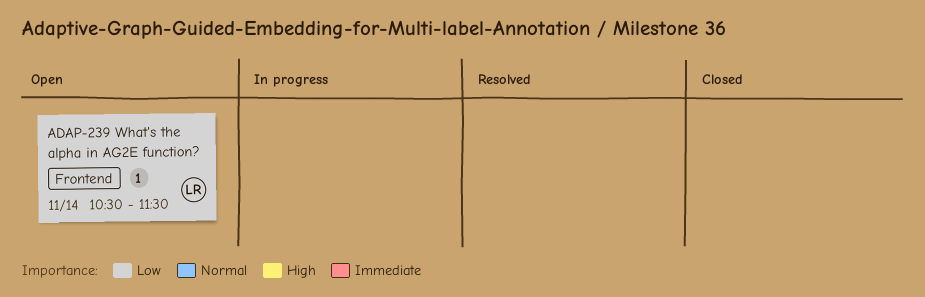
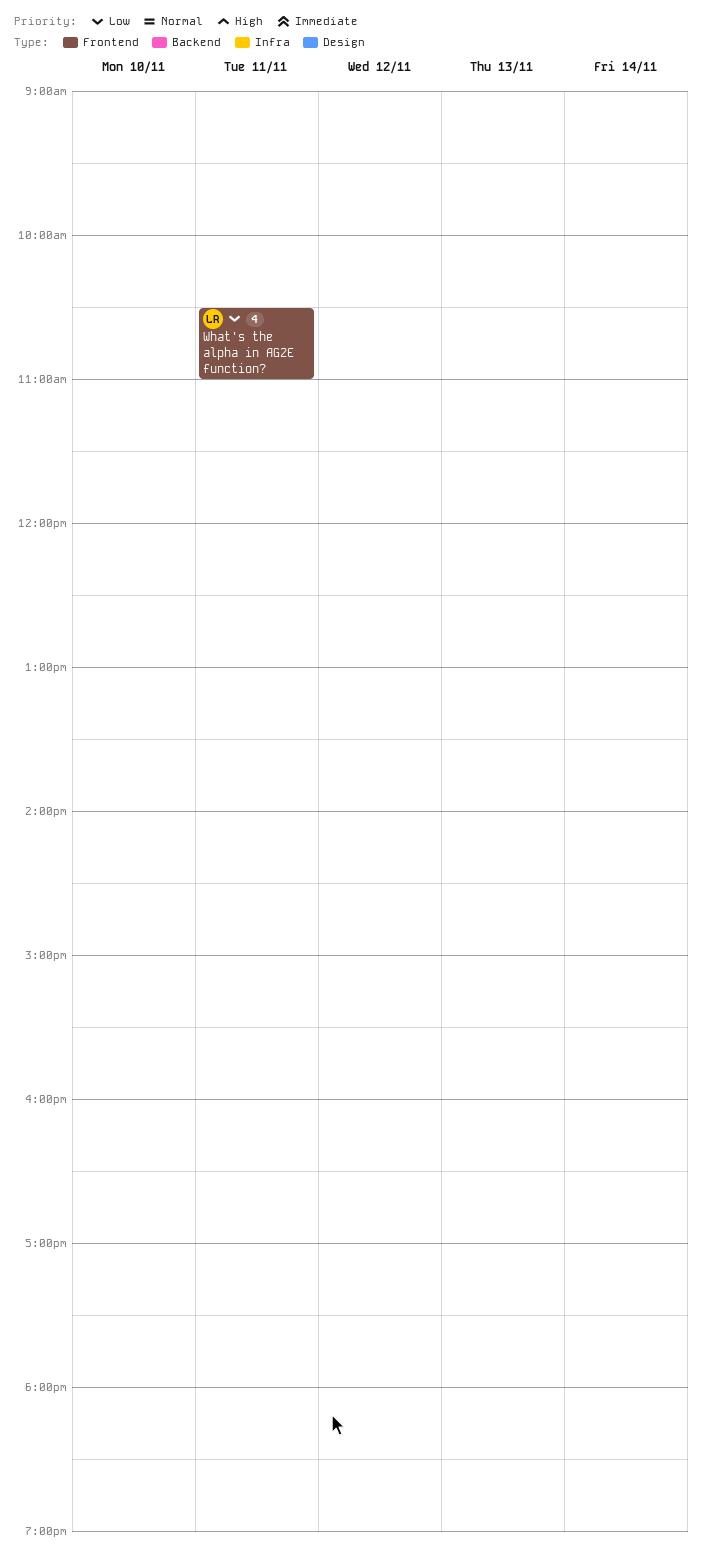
What's the alpha in AG2E function?, estimate: 1 -> 4
What's the alpha in AG2E function?, day: Nov 14 -> Nov 11
What's the alpha in AG2E function?, ends: 11:30 -> 11:00

